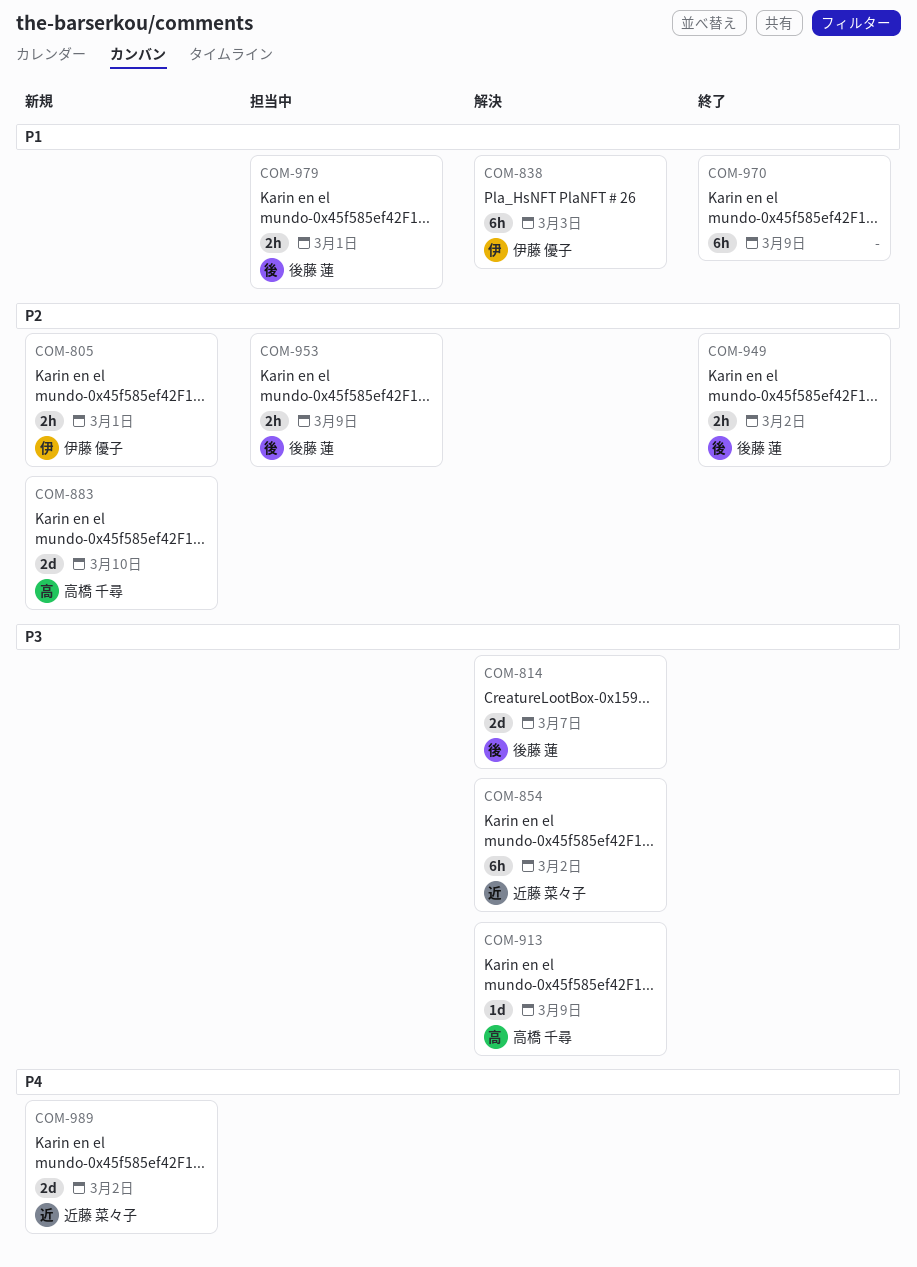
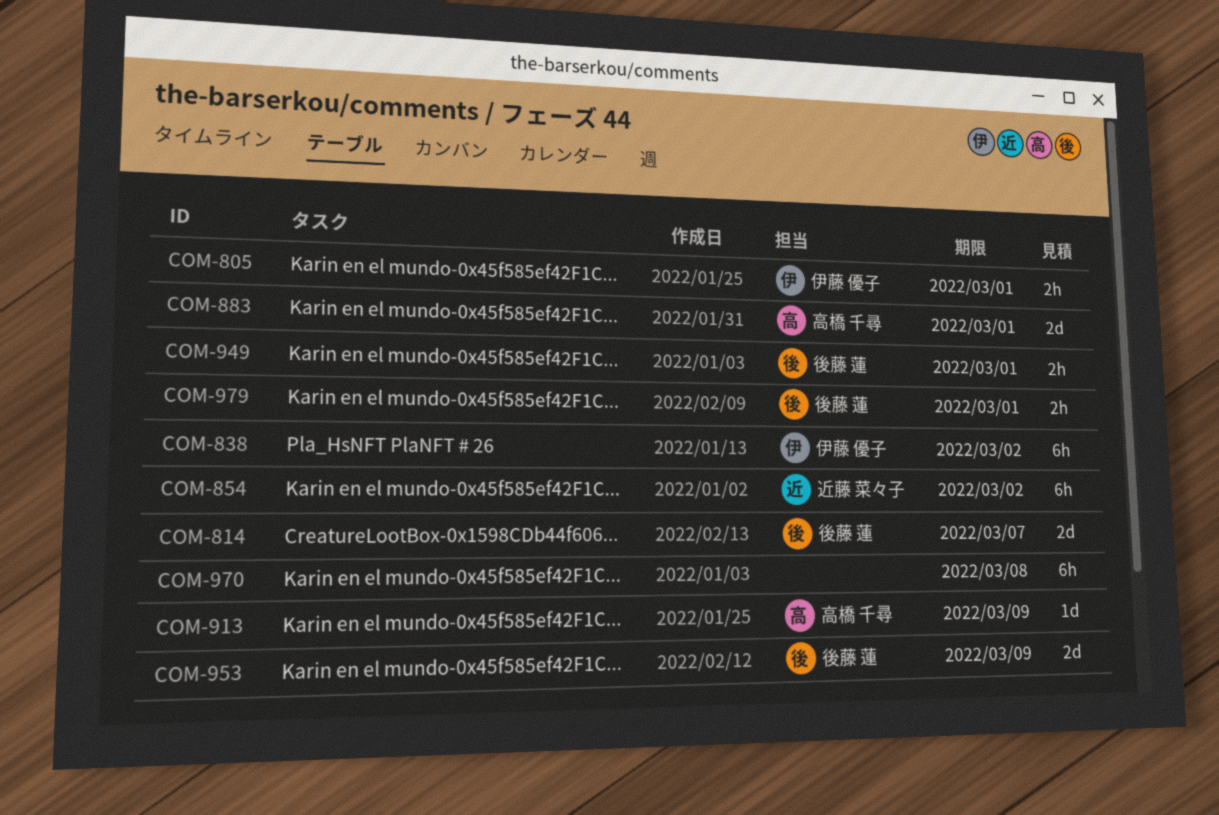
COM-838, due: Mar 3 -> Mar 2
COM-883, due: Mar 10 -> Mar 1
COM-949, due: Mar 2 -> Mar 1
COM-953, estimate: 2h -> 2d
COM-970, due: Mar 9 -> Mar 8
COM-989: present -> none

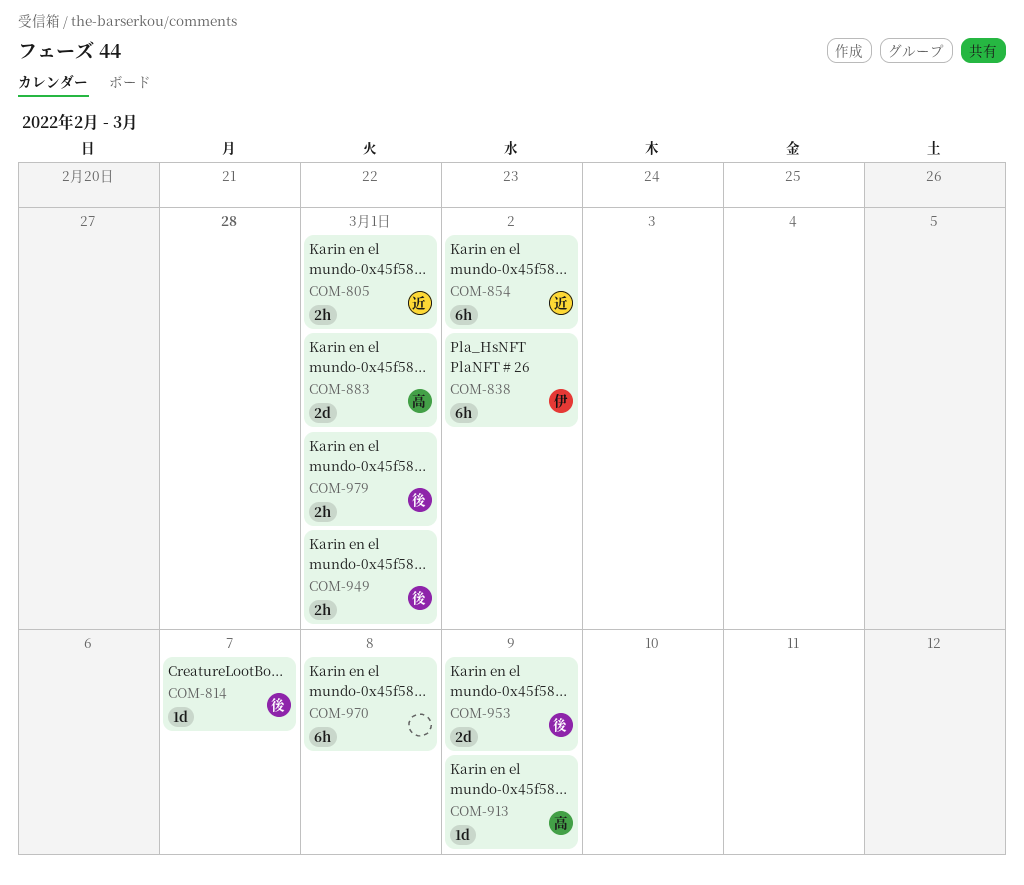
COM-805, owner: 伊藤 優子 -> 近藤 菜々子
COM-814, estimate: 2d -> 1d

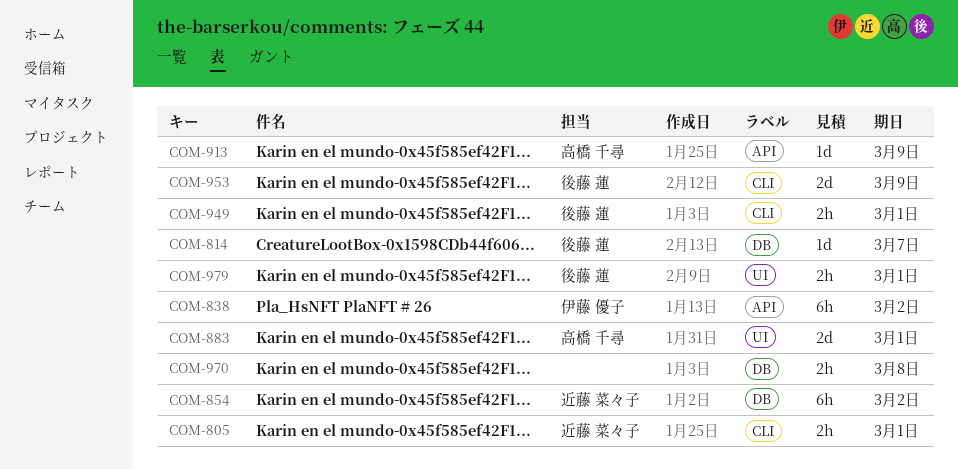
COM-970, estimate: 6h -> 2h

